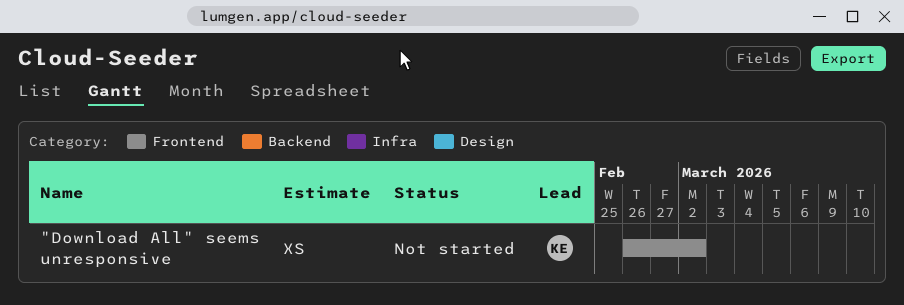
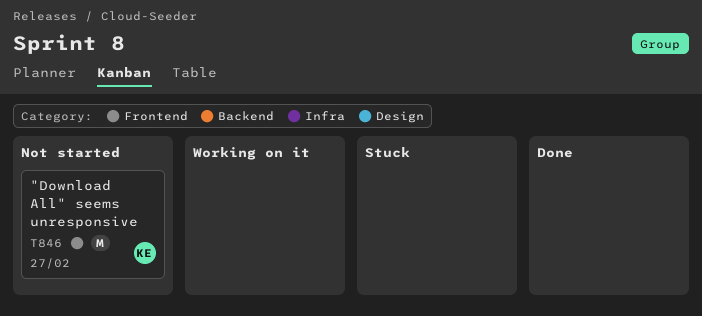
"Download All" seems unresponsive, estimate: XS -> M
"Download All" seems unresponsive, due: Mar 2 -> Feb 27

